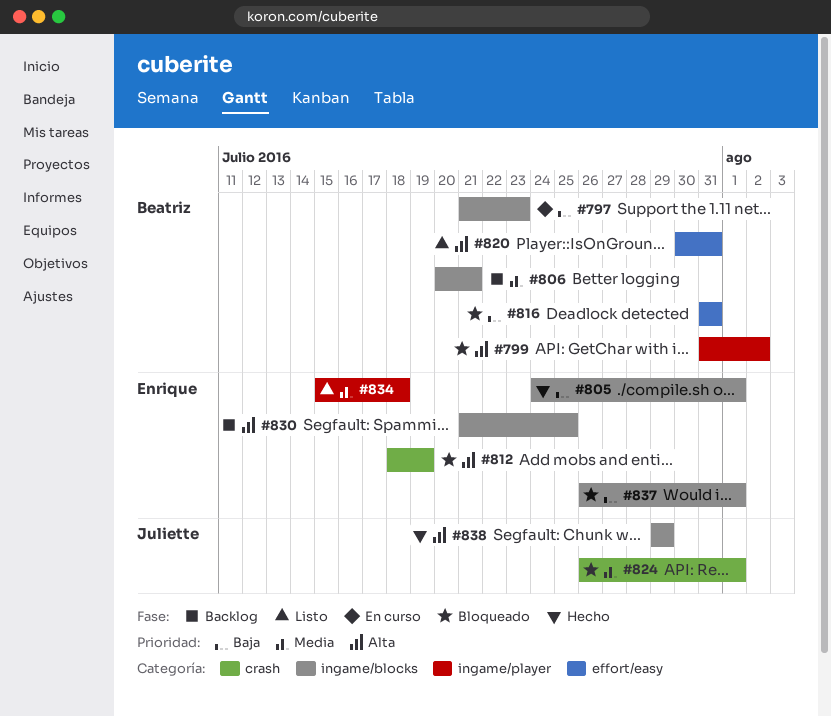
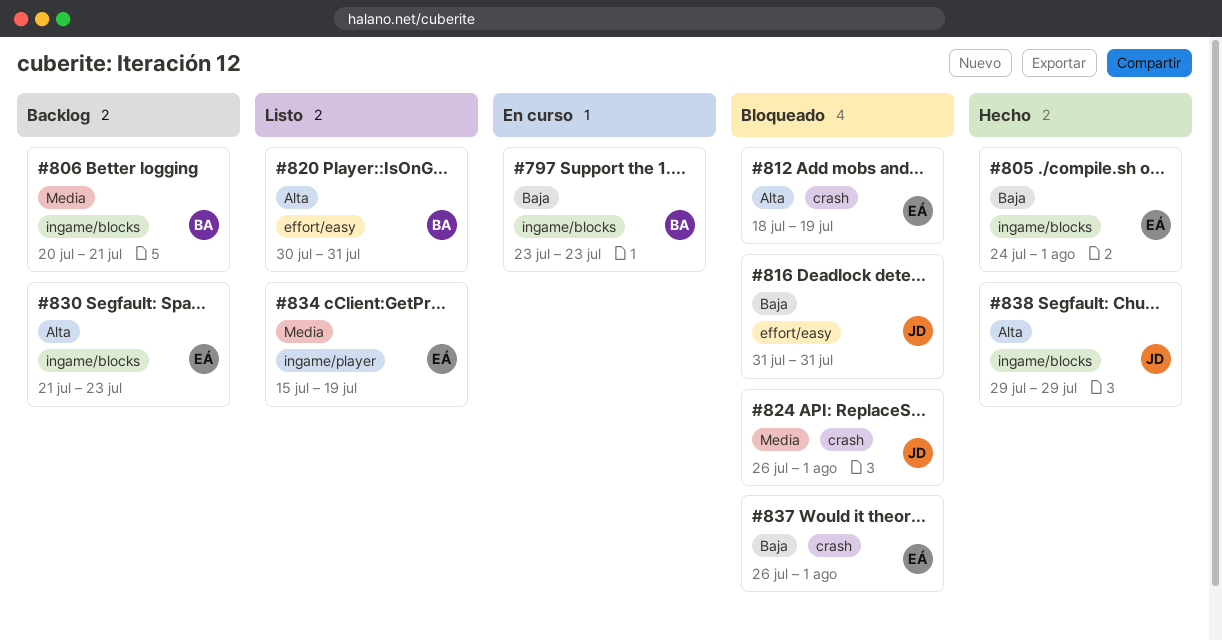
#797, start: Jul 21 -> Jul 23
#799: present -> none
#816, owner: Beatriz -> Juliette
#830, due: Jul 25 -> Jul 23
#834, due: Jul 18 -> Jul 19
#837, label: ingame/blocks -> crash

